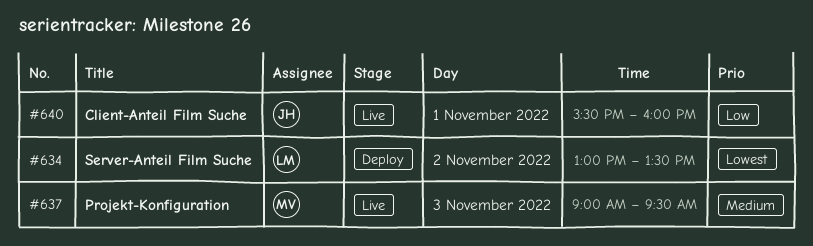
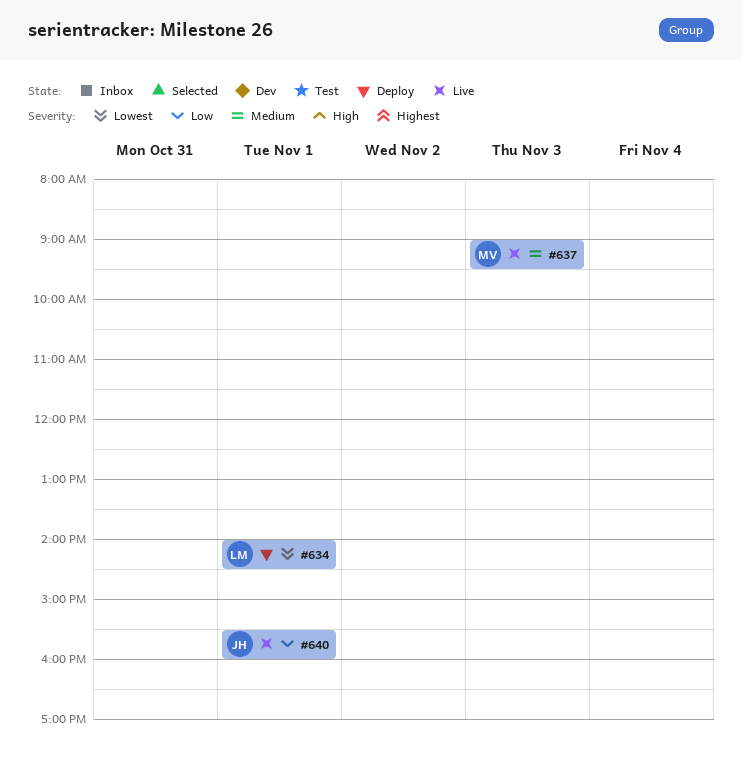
#634, day: Nov 2 -> Nov 1
#634, begins: 13:00 -> 14:00
#634, ends: 13:30 -> 14:30

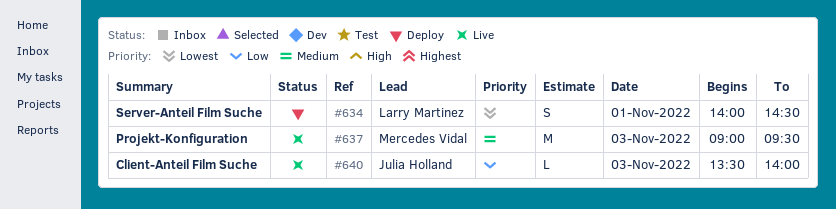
#640, day: Nov 1 -> Nov 3
#640, begins: 15:30 -> 13:30
#640, ends: 16:00 -> 14:00

